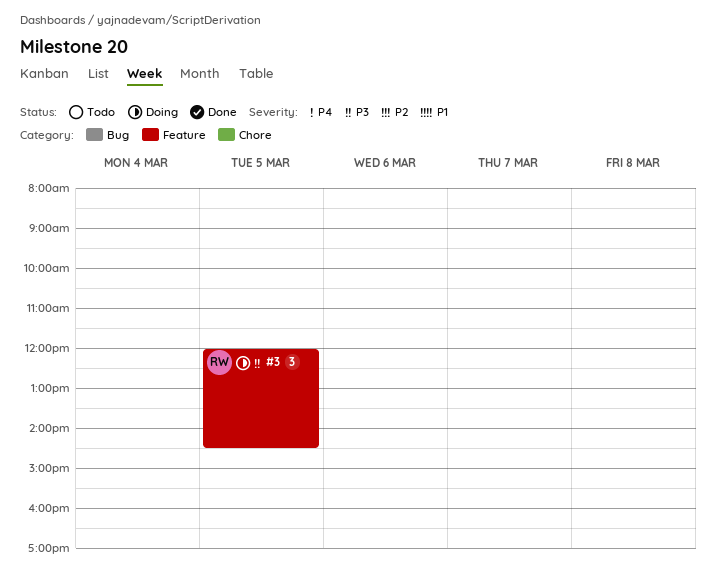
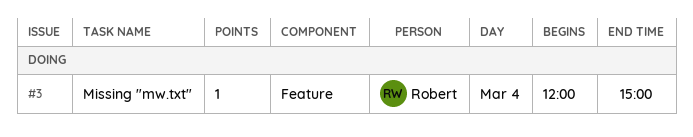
#3, estimate: 3 -> 1
#3, day: Mar 5 -> Mar 4
#3, ends: 14:30 -> 15:00

